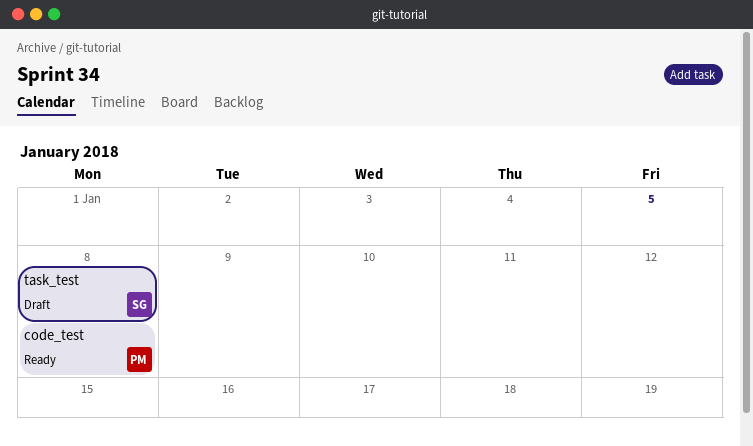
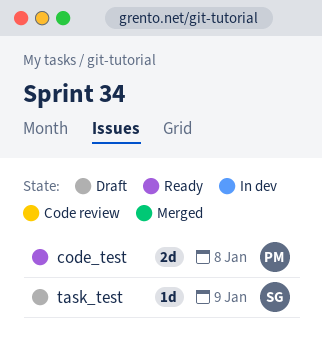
task_test, due: Jan 8 -> Jan 9

